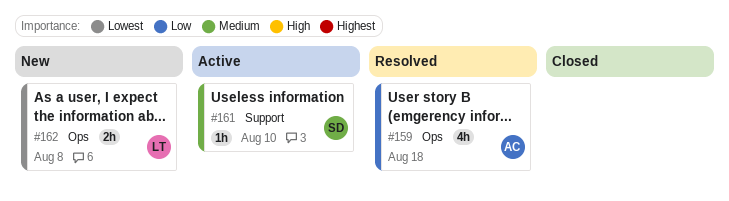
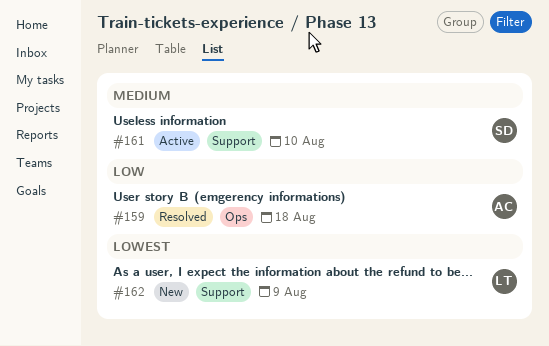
#162, label: Ops -> Support
#162, due: Aug 8 -> Aug 9

